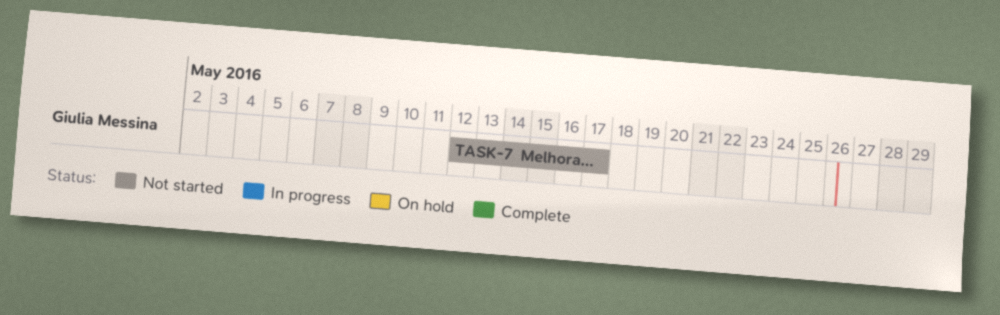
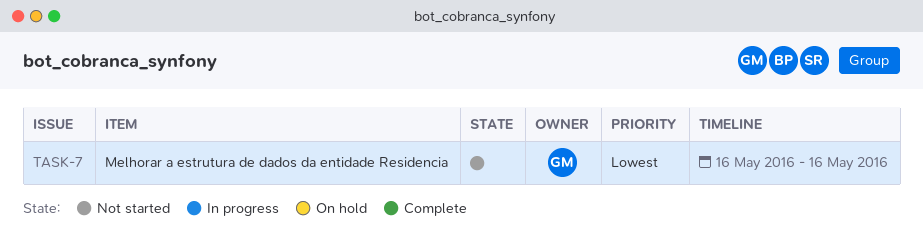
TASK-7, start: May 12 -> May 16
TASK-7, due: May 17 -> May 16

